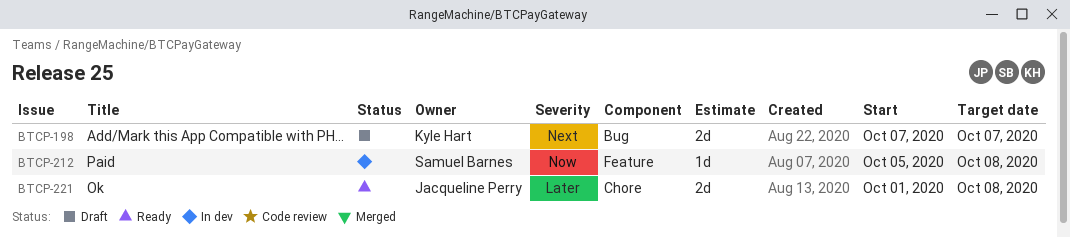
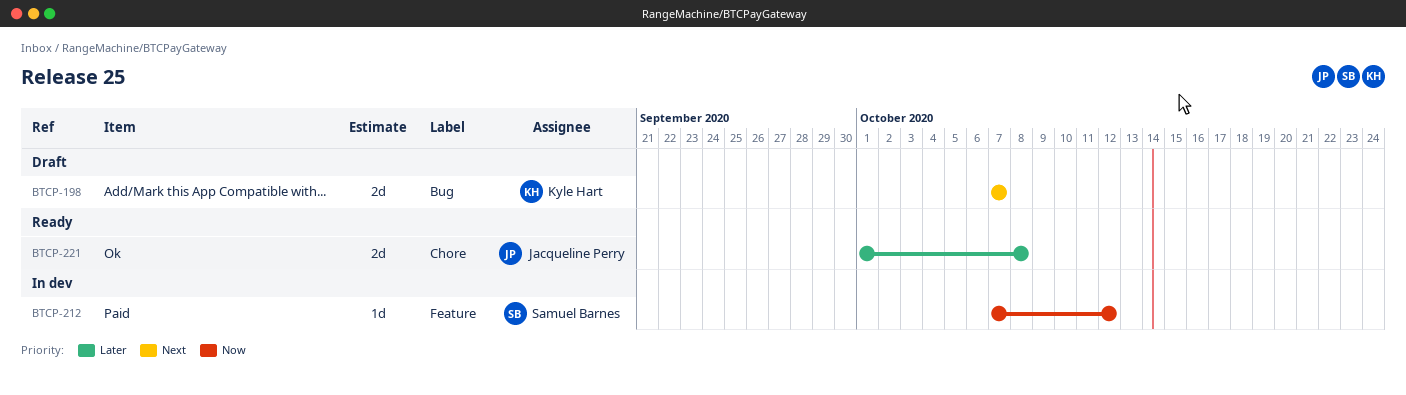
BTCP-212, start: Oct 5 -> Oct 7
BTCP-212, due: Oct 8 -> Oct 12

